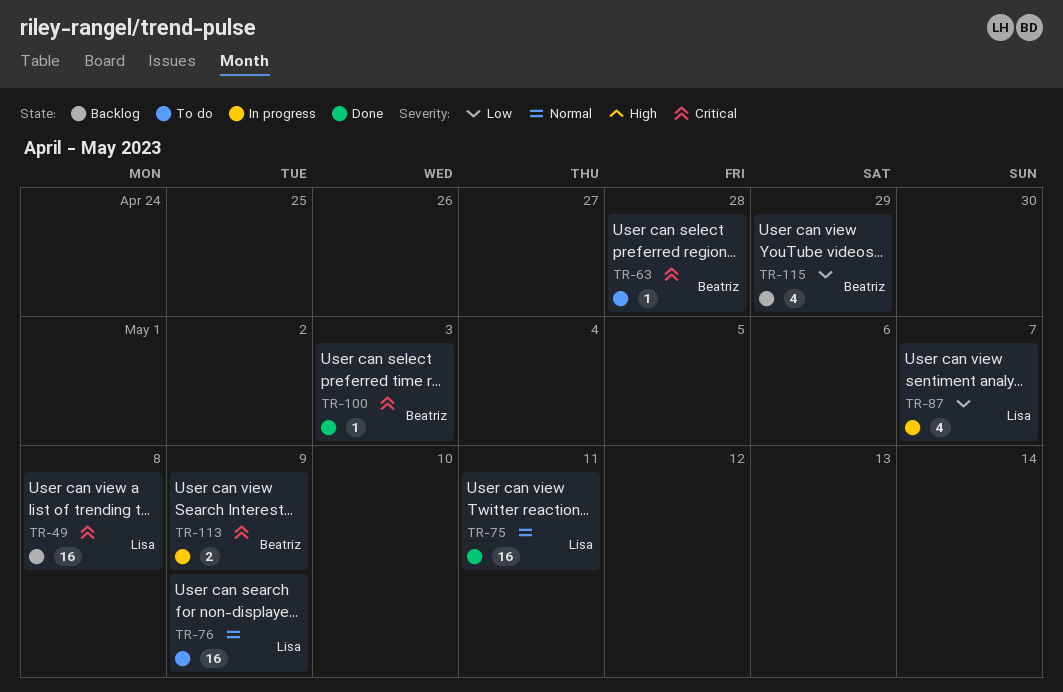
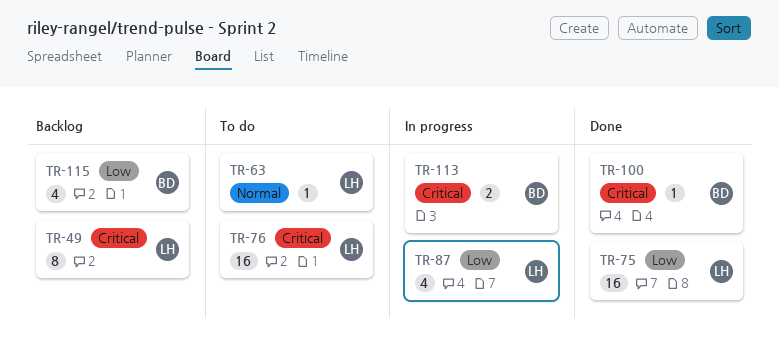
TR-49, estimate: 16 -> 8
TR-63, owner: Beatriz -> Lisa
TR-63, priority: Critical -> Normal
TR-75, priority: Normal -> Low
TR-76, priority: Normal -> Critical

